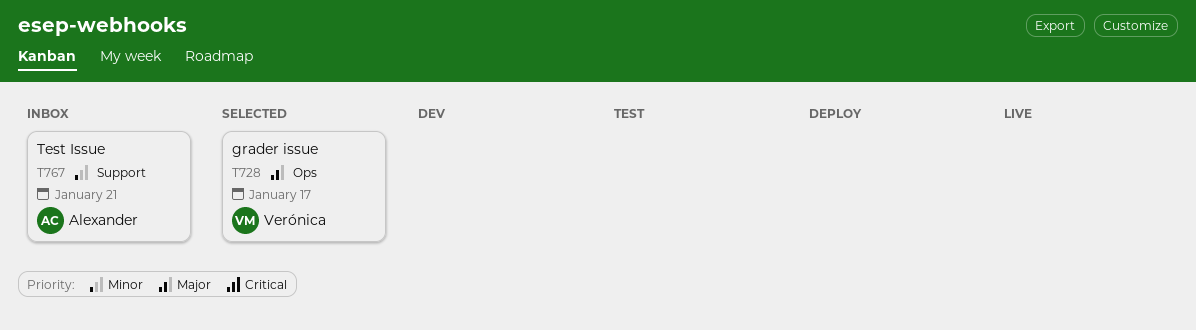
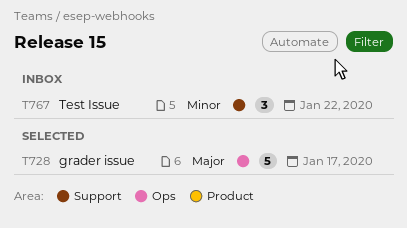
T767, due: Jan 21 -> Jan 22

